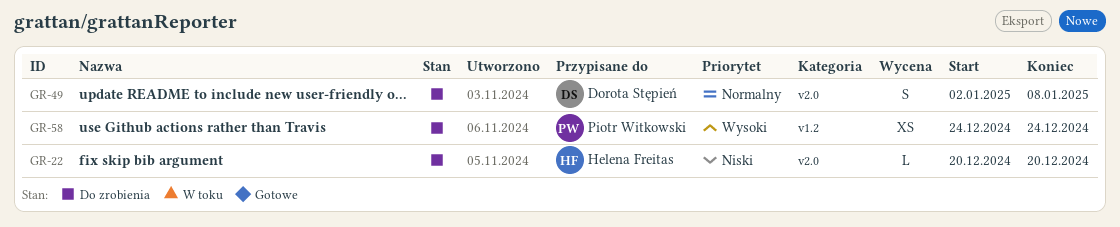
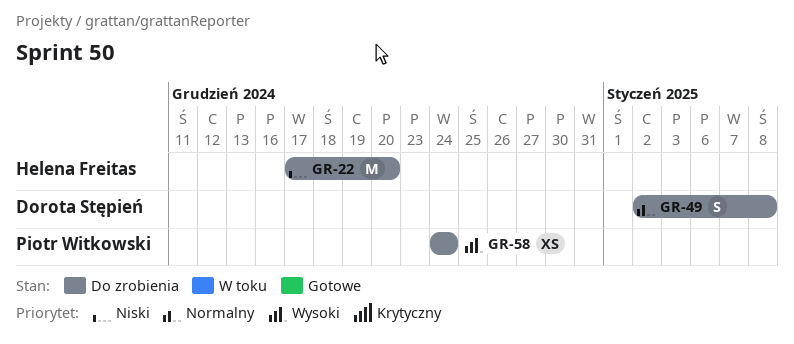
GR-22, estimate: L -> M
GR-22, start: Dec 20 -> Dec 17

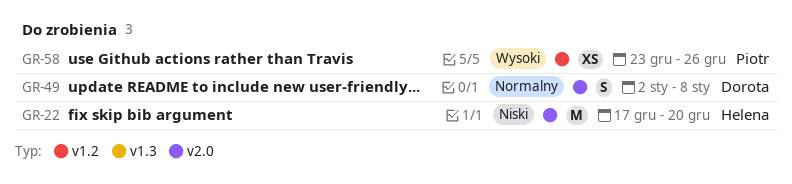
GR-58, start: Dec 24 -> Dec 23
GR-58, due: Dec 24 -> Dec 26

